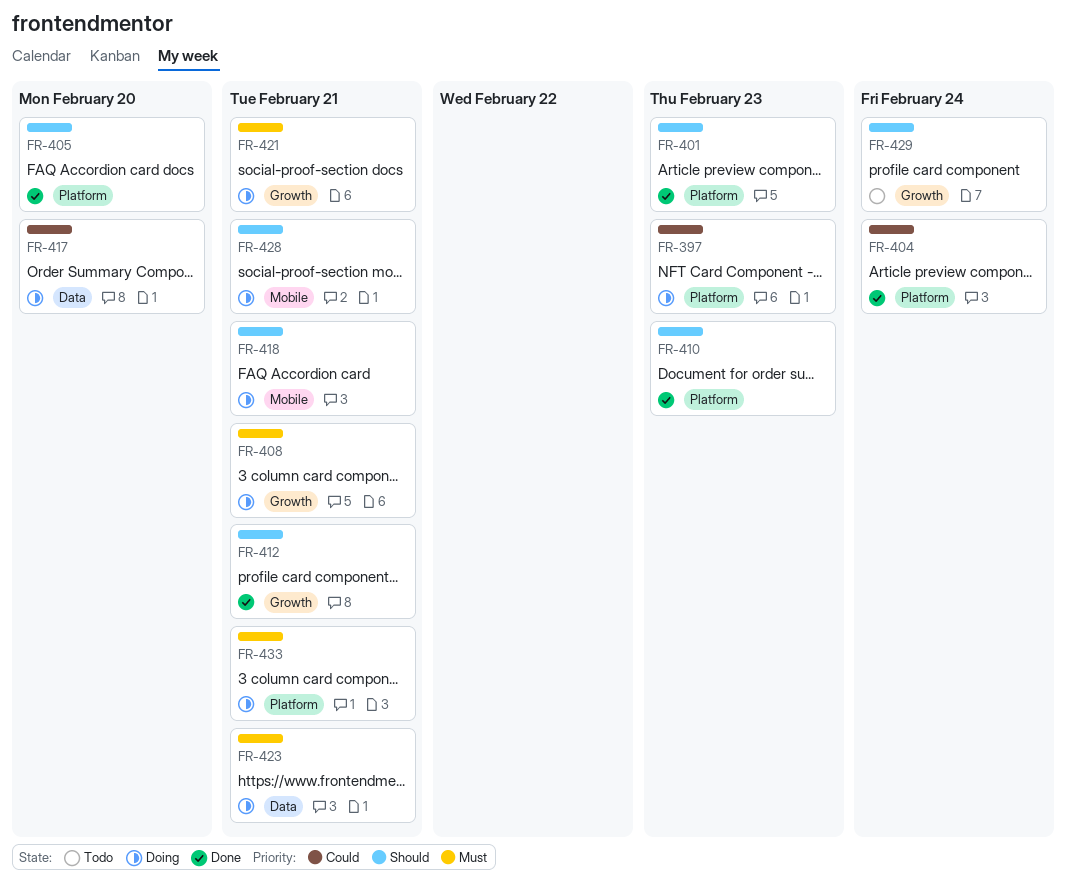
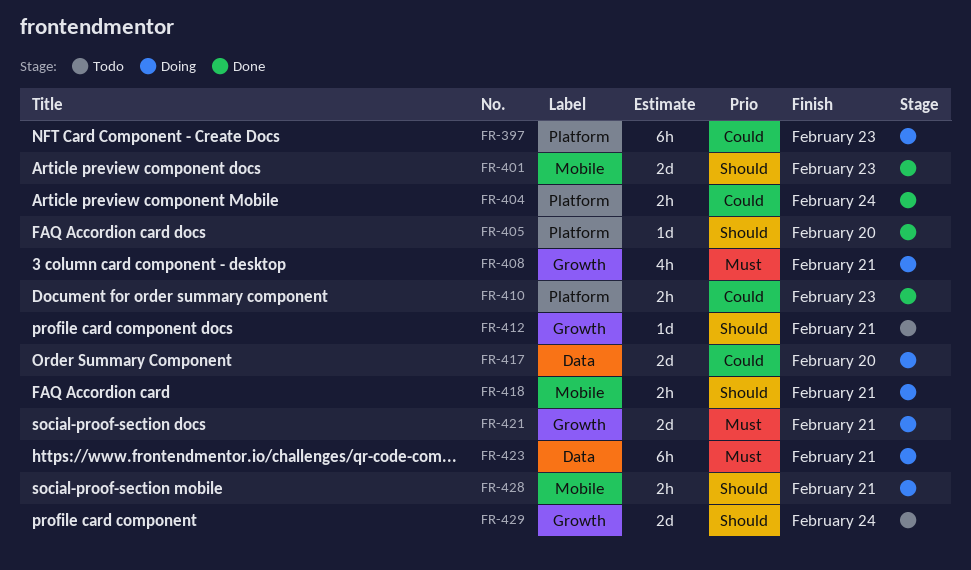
FR-401, label: Platform -> Mobile
FR-410, priority: Should -> Could
FR-412, status: Done -> Todo
FR-433: present -> none

